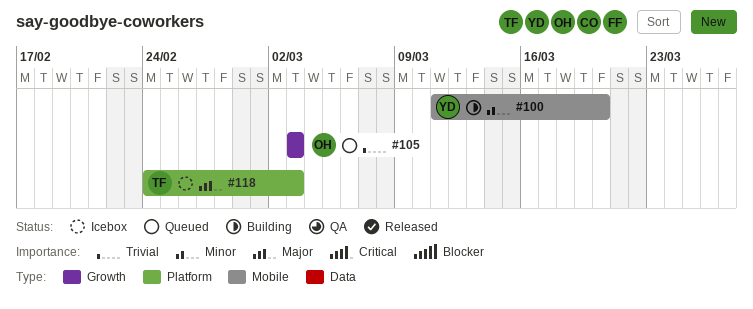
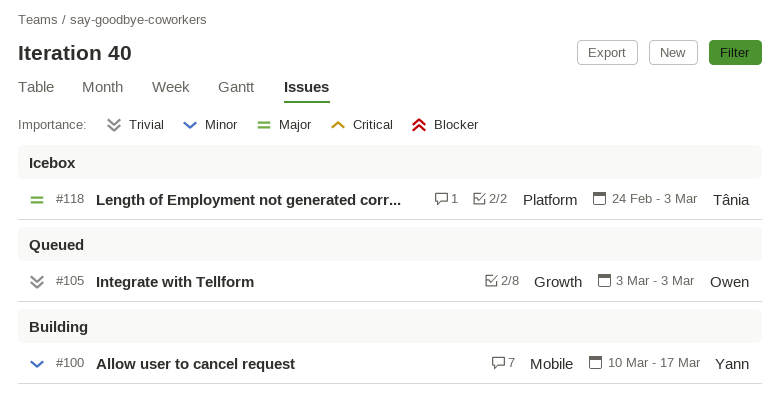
#100, start: Mar 11 -> Mar 10
#100, due: Mar 20 -> Mar 17

